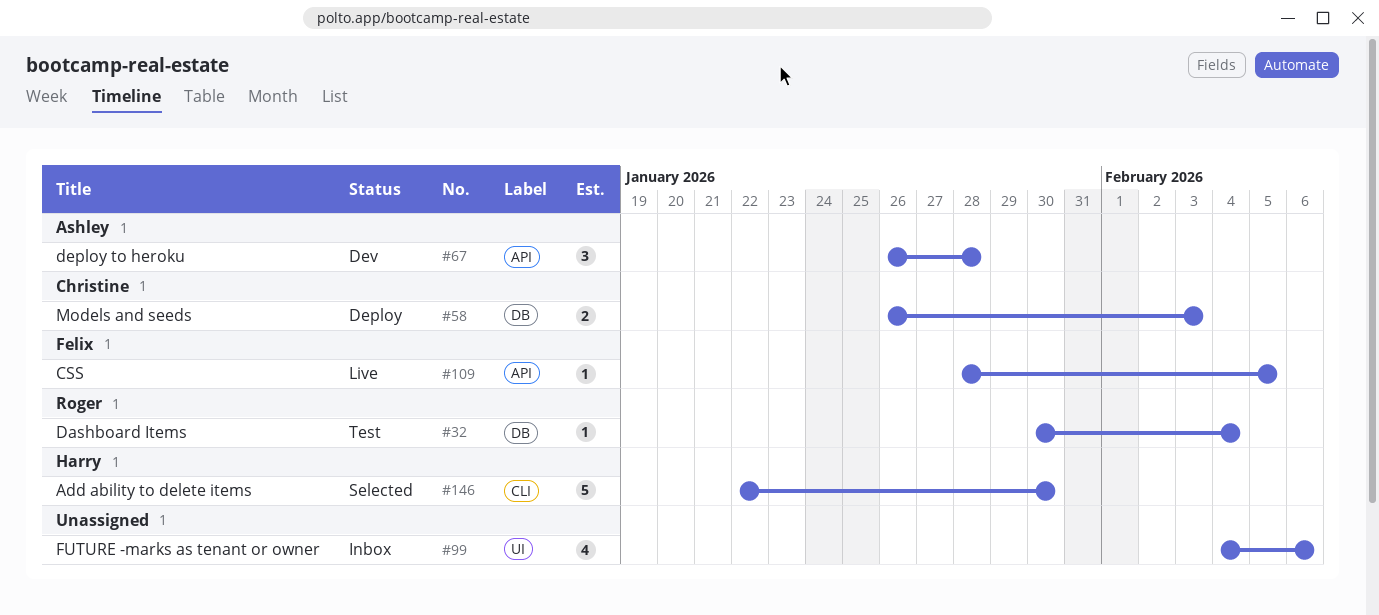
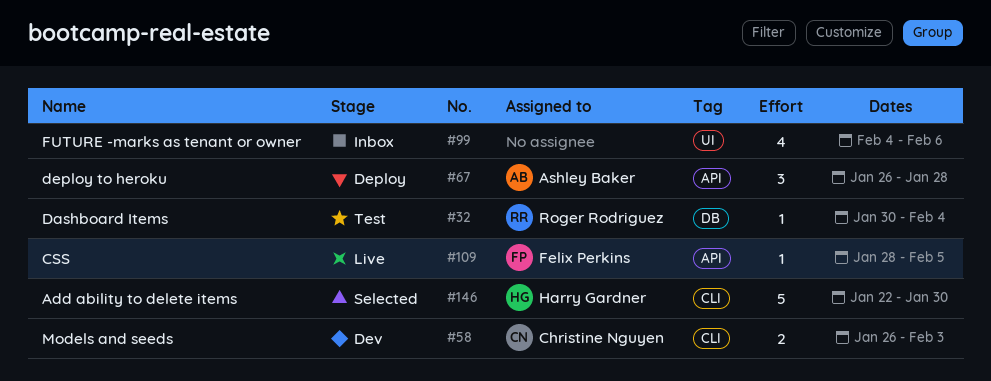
#58, status: Deploy -> Dev
#58, label: DB -> CLI
#67, status: Dev -> Deploy

